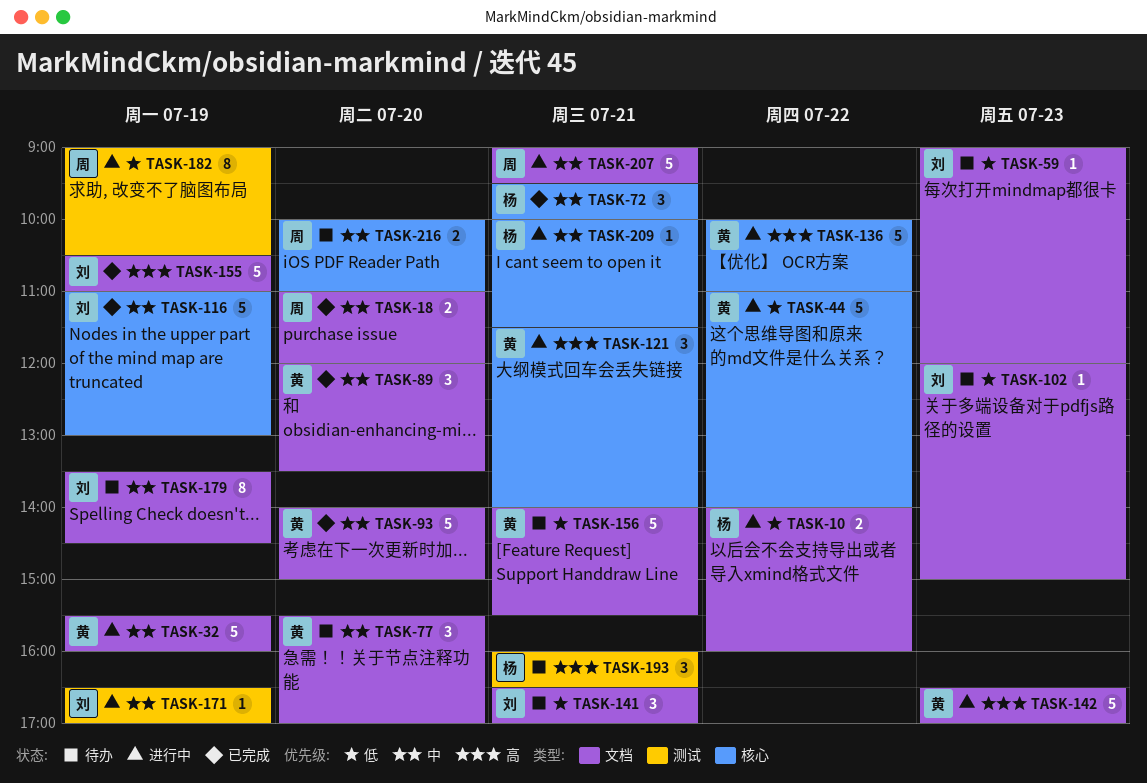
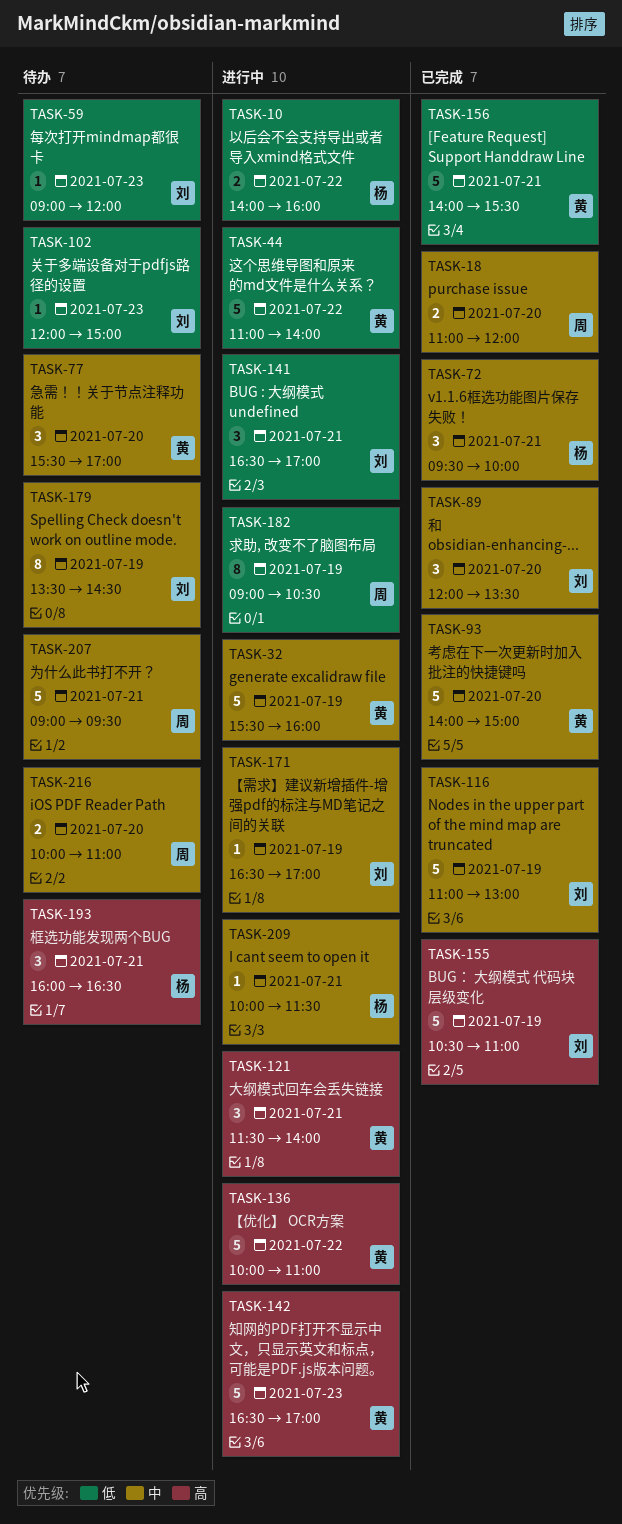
TASK-89, owner: 黄 -> 刘
TASK-141, status: 待办 -> 进行中
TASK-156, status: 待办 -> 已完成
TASK-207, status: 进行中 -> 待办

